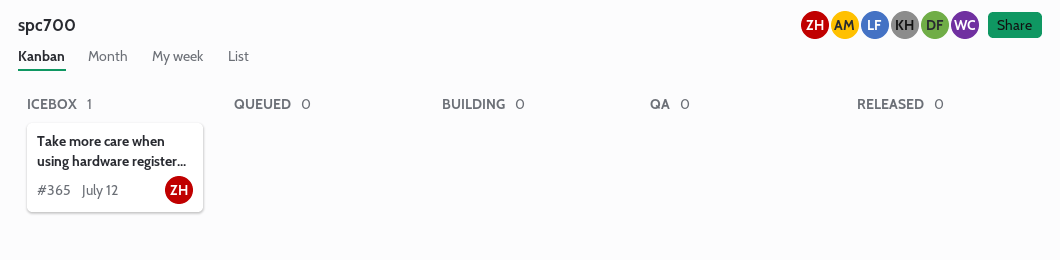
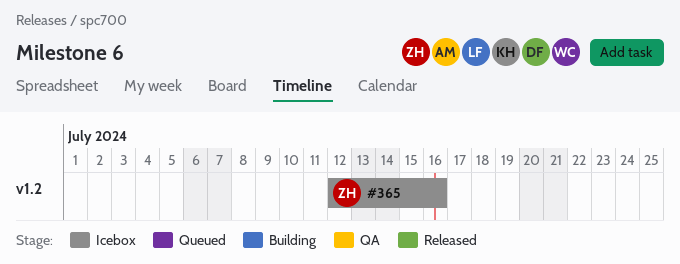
#365, due: Jul 12 -> Jul 16

